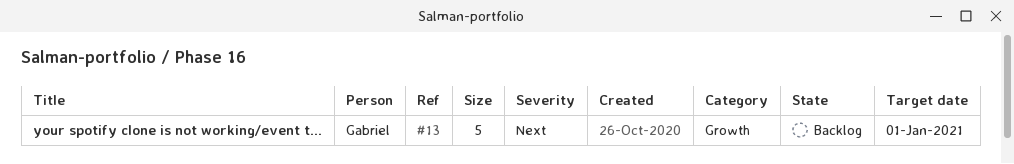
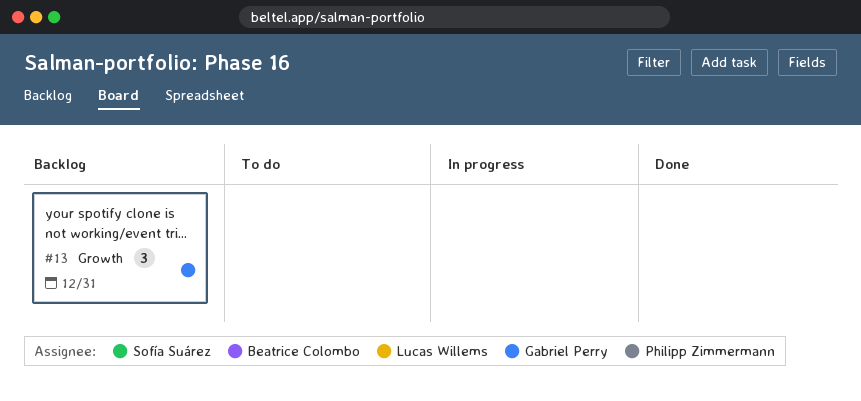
#13, estimate: 5 -> 3
#13, due: Jan 1 -> Dec 31

